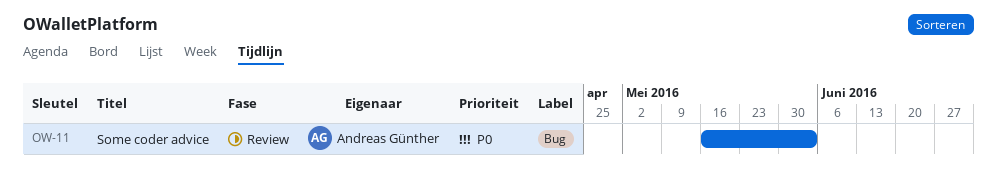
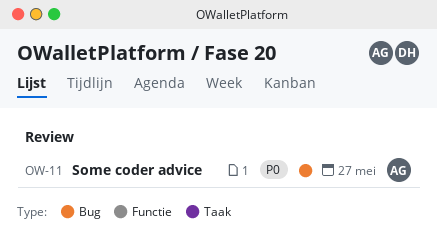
OW-11, due: Jun 3 -> May 27

